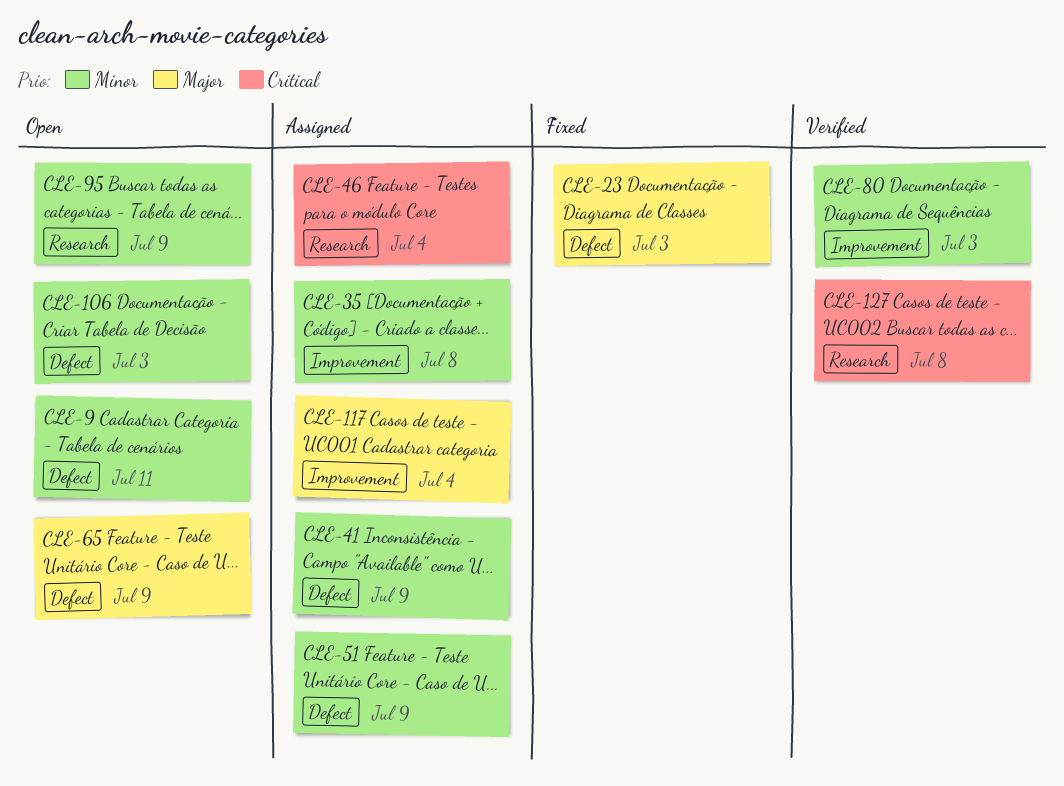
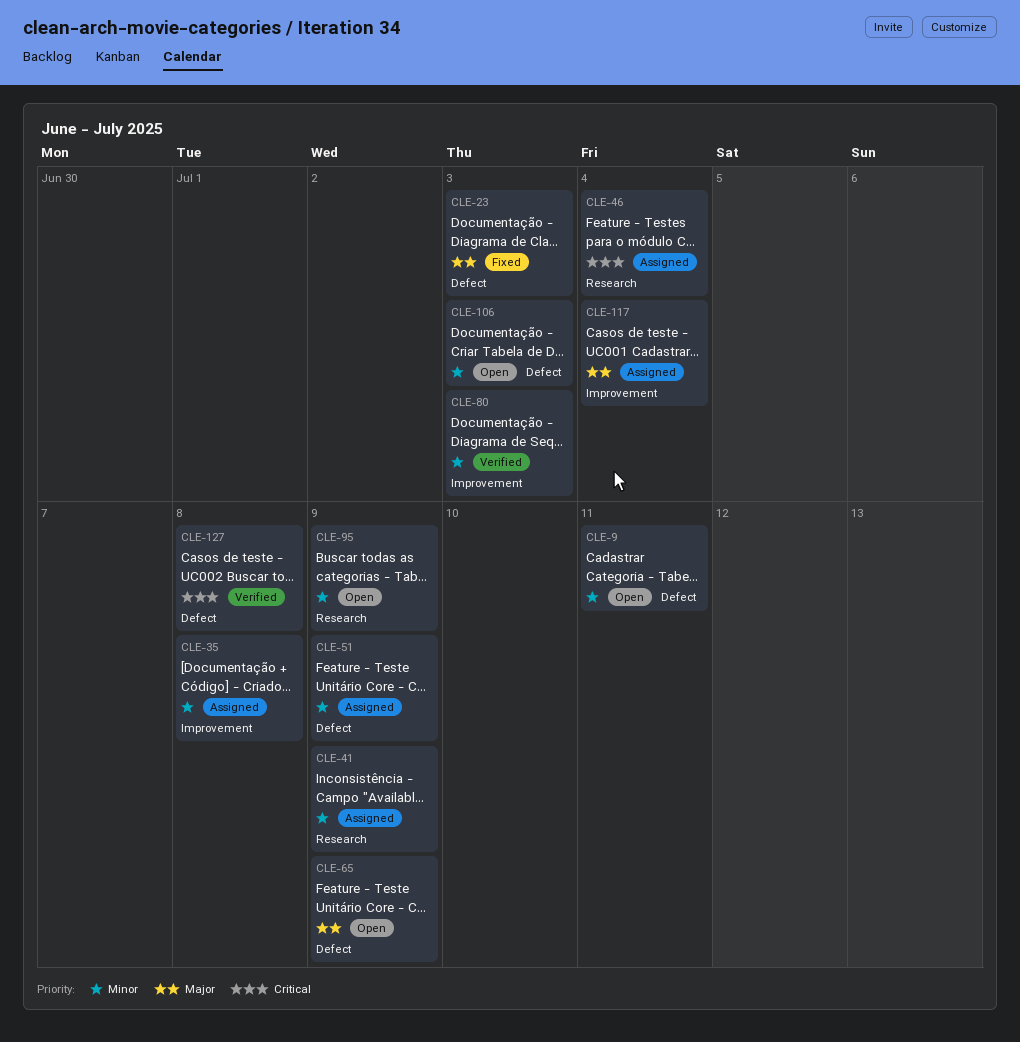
CLE-41, label: Defect -> Research
CLE-127, label: Research -> Defect

